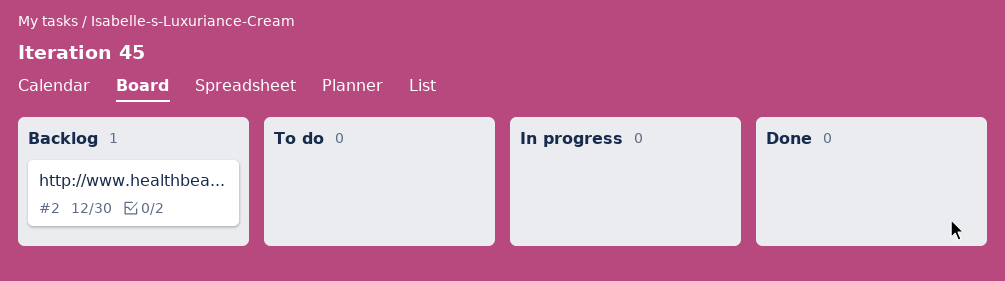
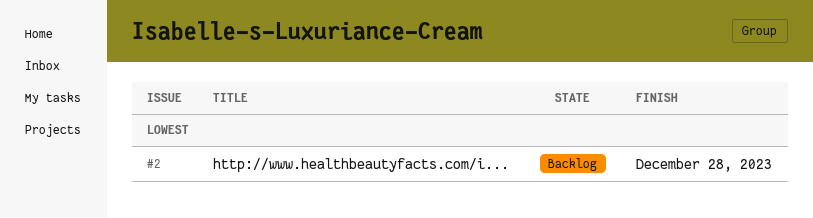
#2, due: Dec 30 -> Dec 28

